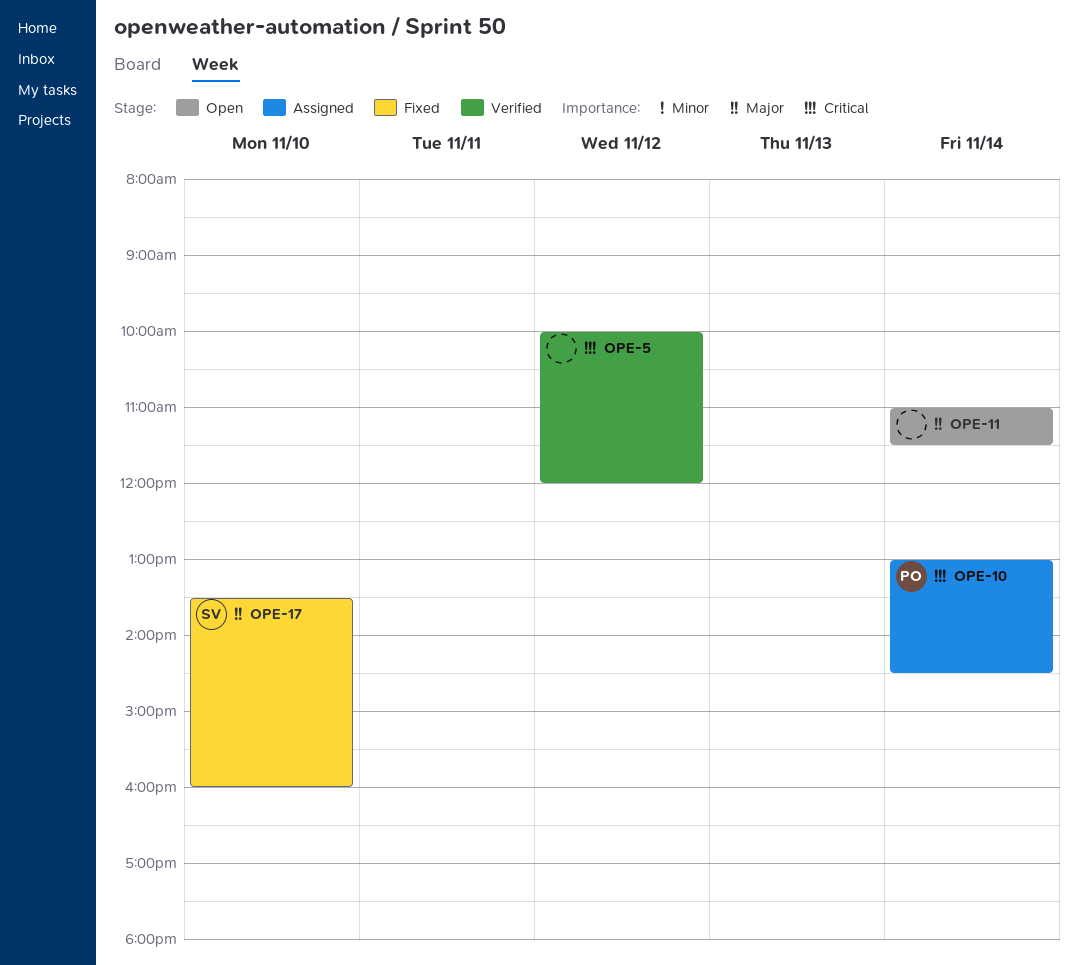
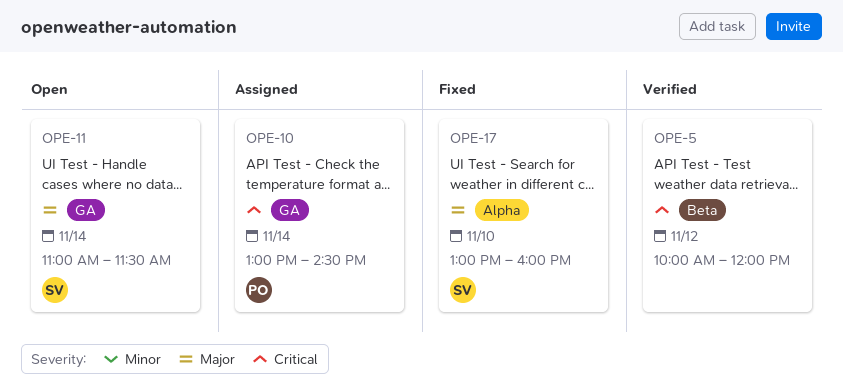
OPE-11, owner: none -> SV
OPE-17, begins: 13:30 -> 13:00

